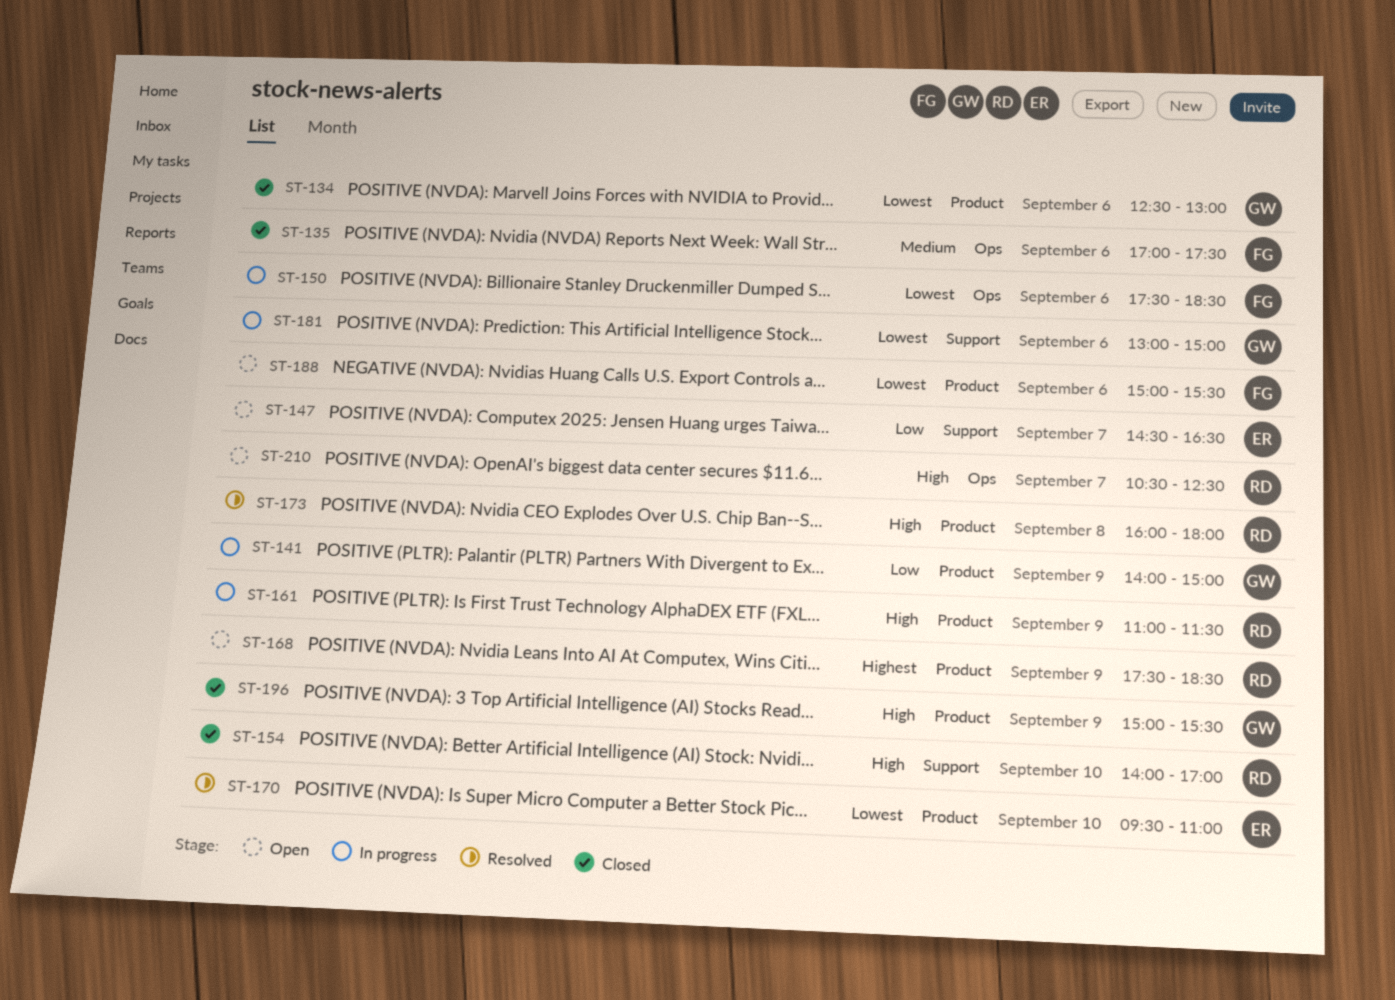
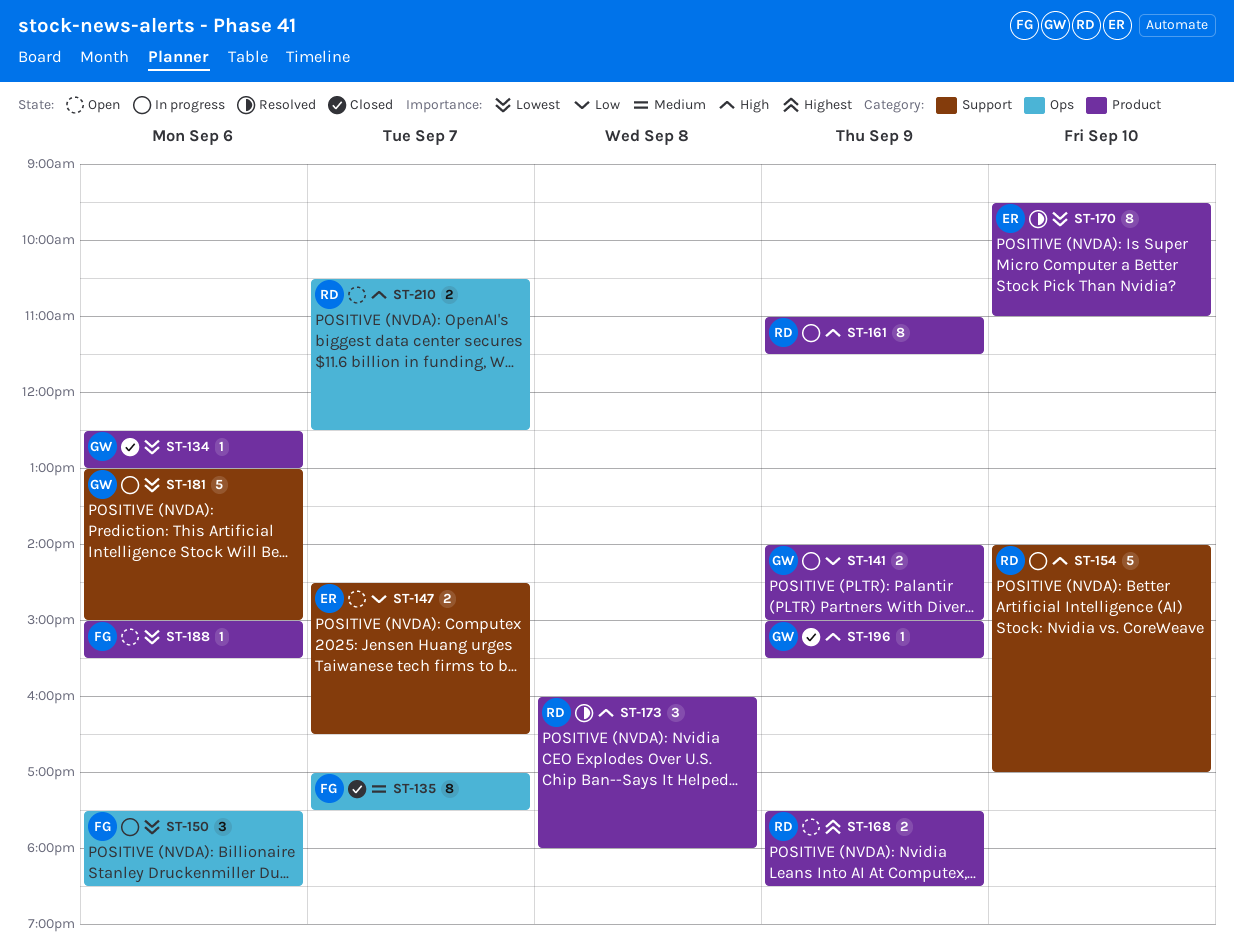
ST-135, day: Sep 6 -> Sep 7
ST-154, status: Closed -> In progress

